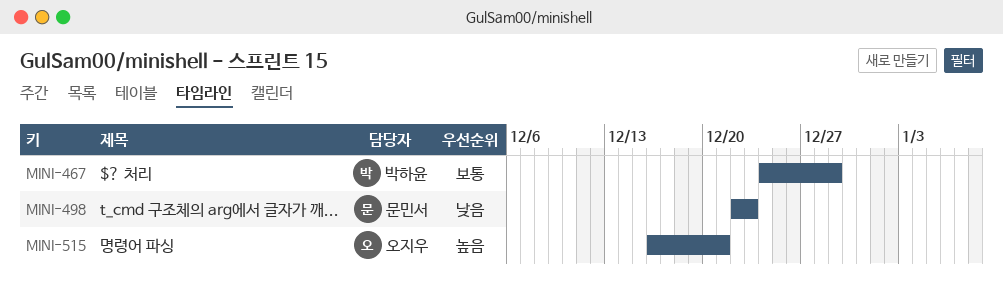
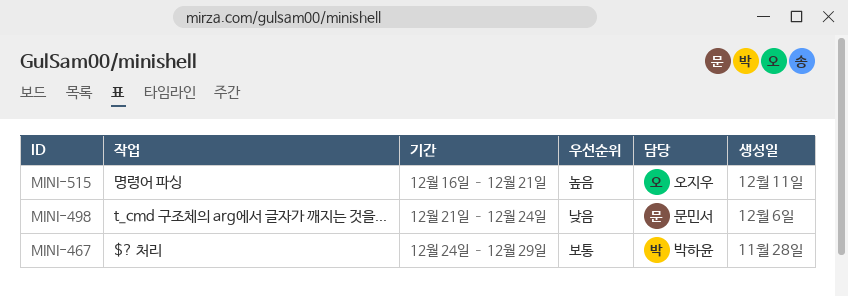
MINI-498, start: Dec 22 -> Dec 21
MINI-498, due: Dec 23 -> Dec 24

